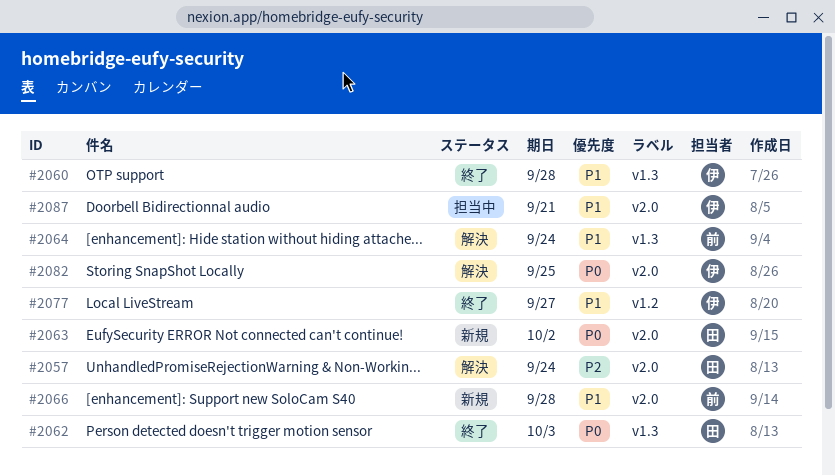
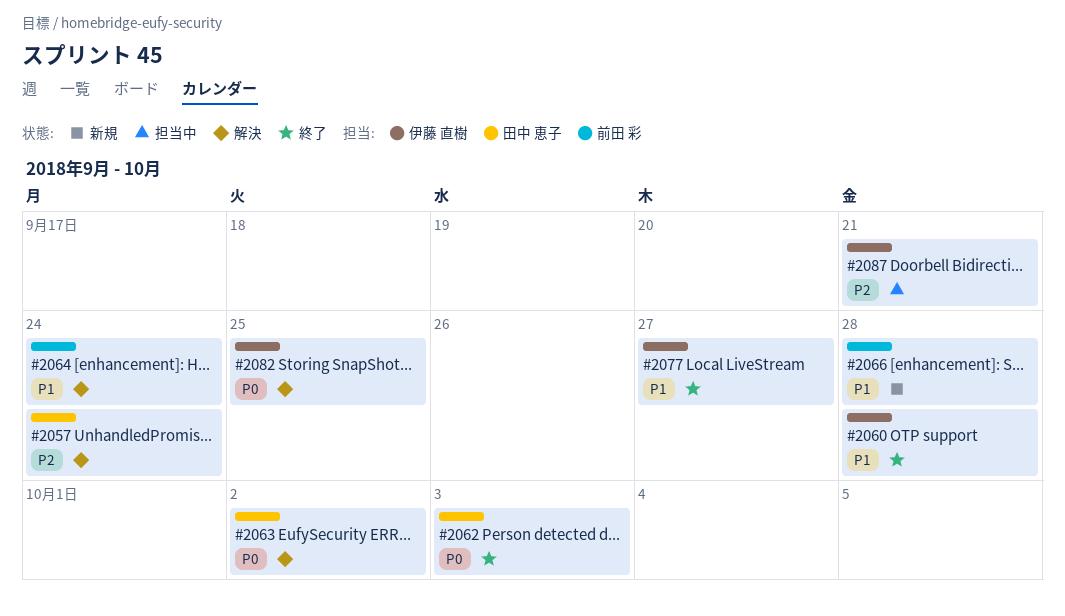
#2063, status: 新規 -> 解決
#2087, priority: P1 -> P2

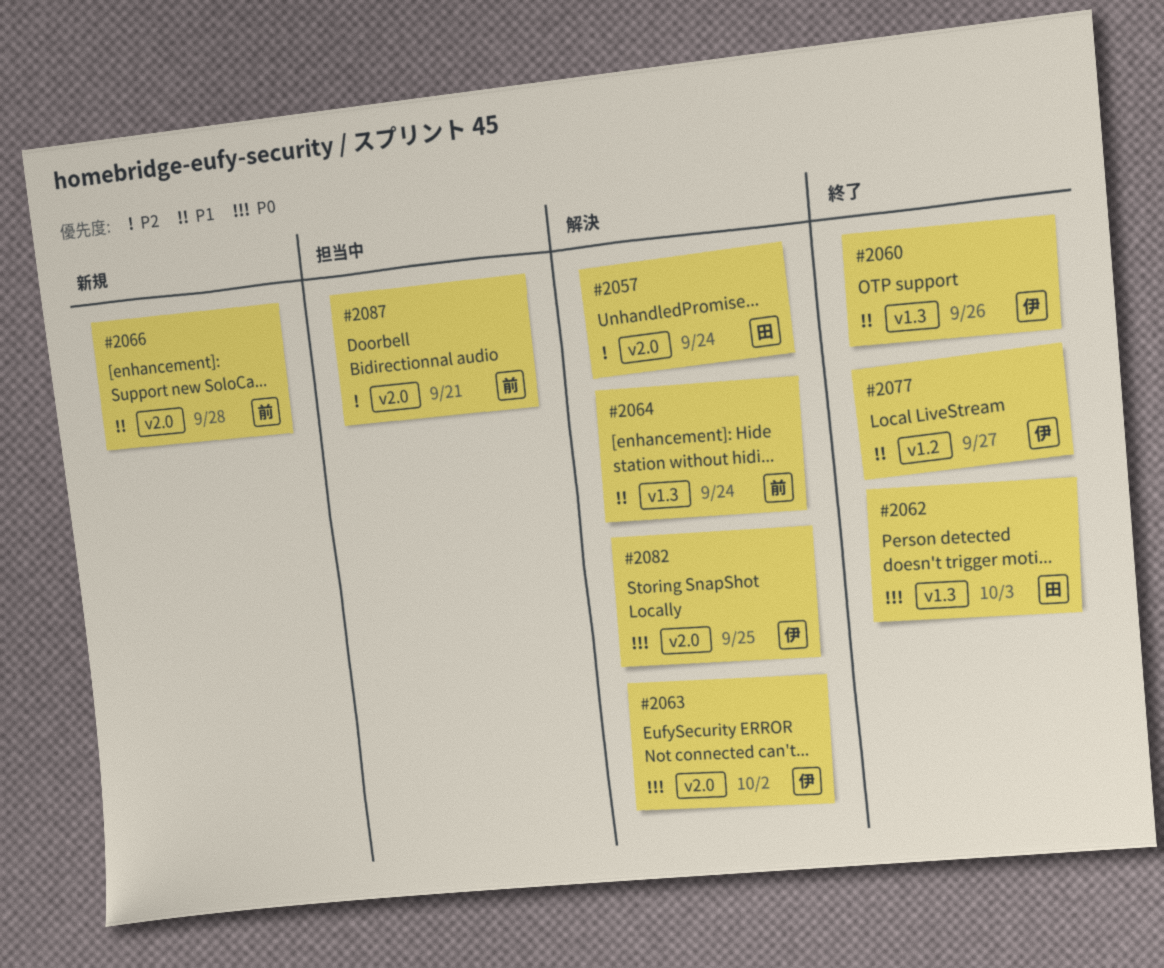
#2060, due: Sep 28 -> Sep 26
#2063, owner: 田中 恵子 -> 伊藤 直樹
#2087, owner: 伊藤 直樹 -> 前田 彩

